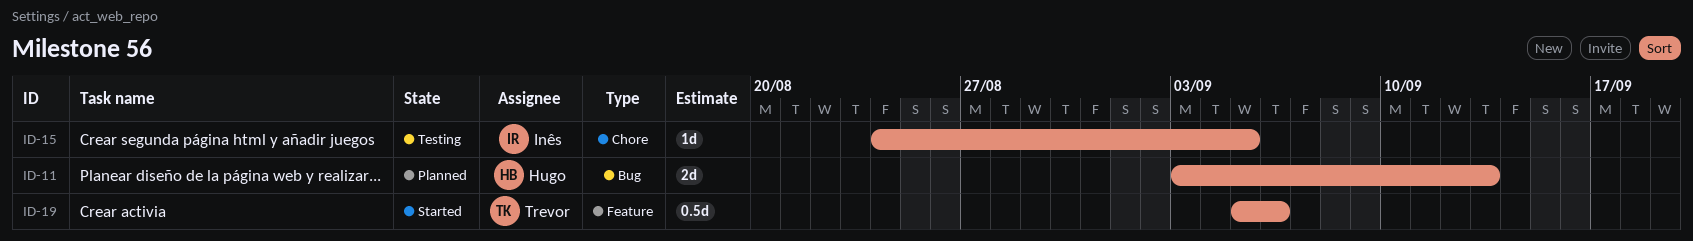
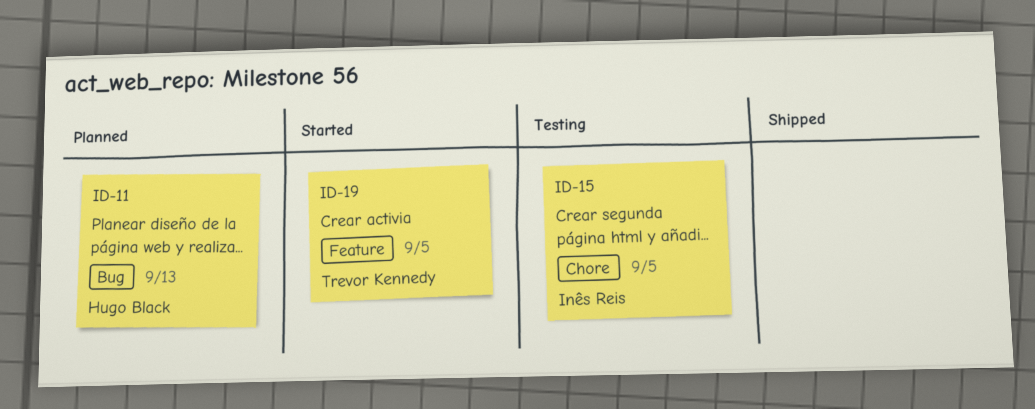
ID-19, due: Sep 6 -> Sep 5

